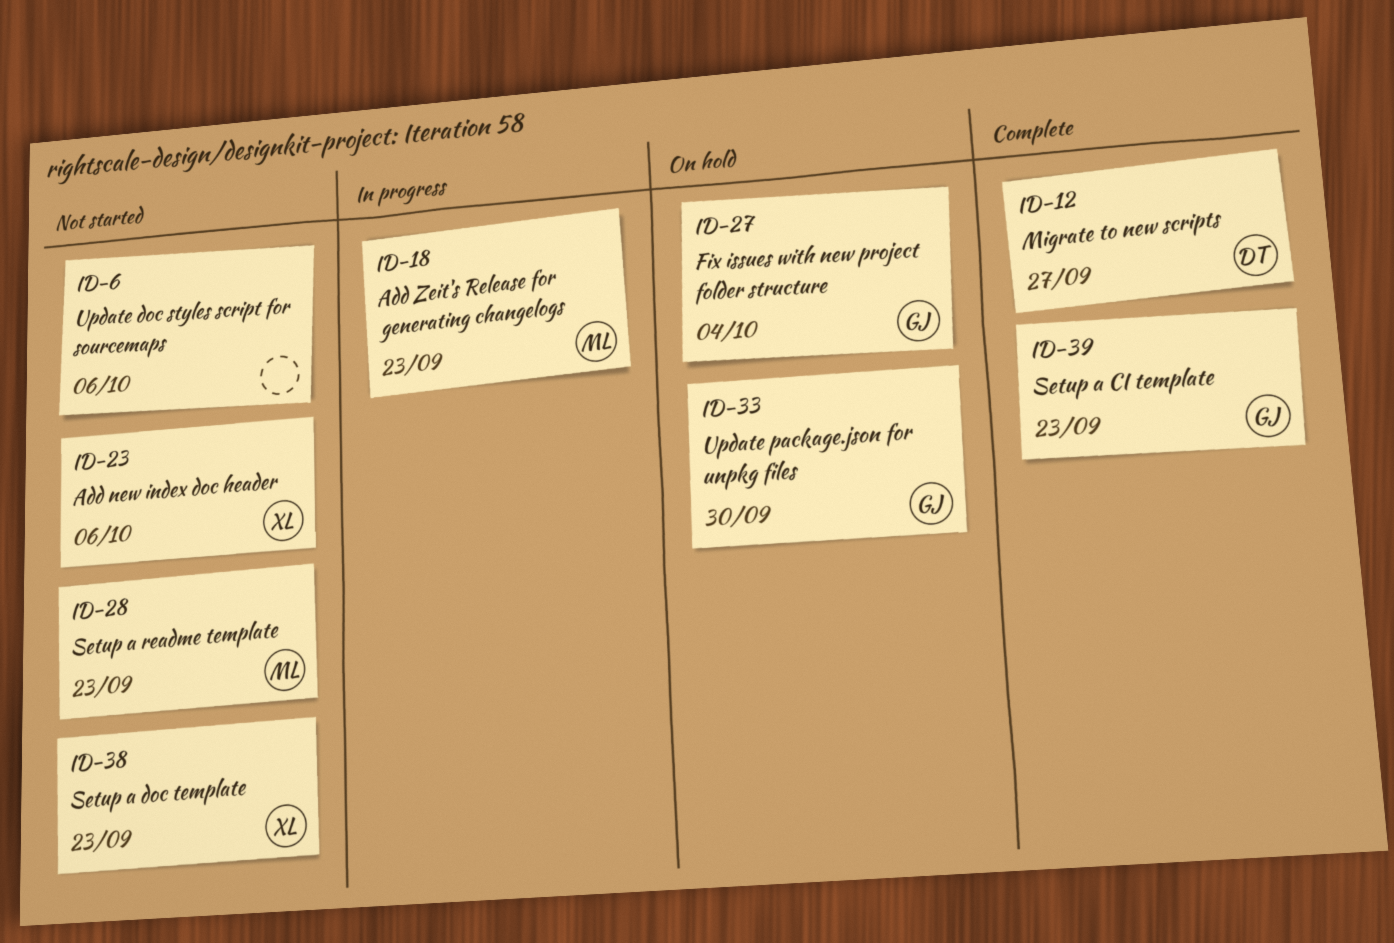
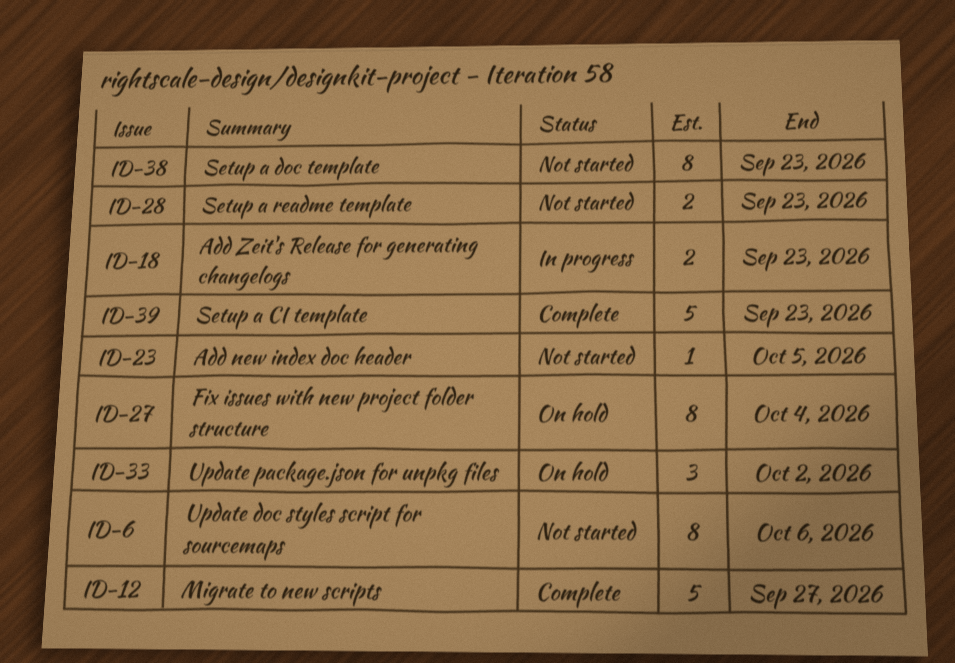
ID-23, due: Oct 6 -> Oct 5
ID-33, due: Sep 30 -> Oct 2

